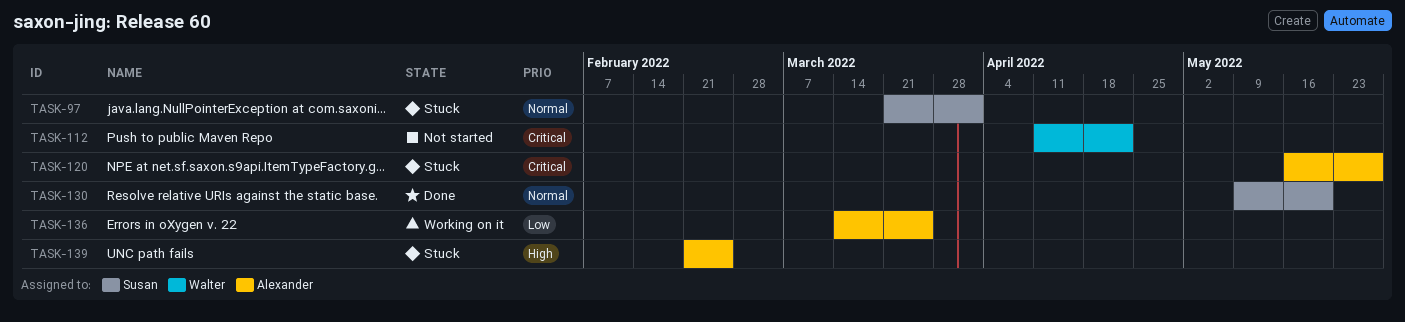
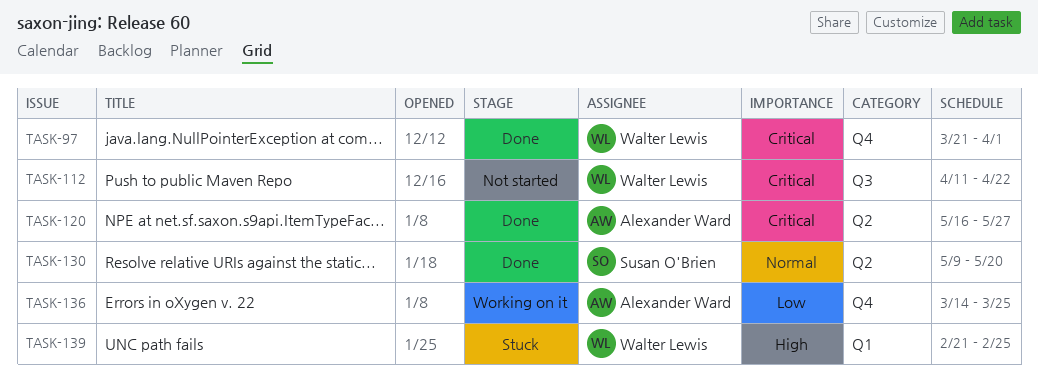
TASK-97, status: Stuck -> Done
TASK-97, owner: Susan O'Brien -> Walter Lewis
TASK-97, priority: Normal -> Critical
TASK-120, status: Stuck -> Done
TASK-139, owner: Alexander Ward -> Walter Lewis

